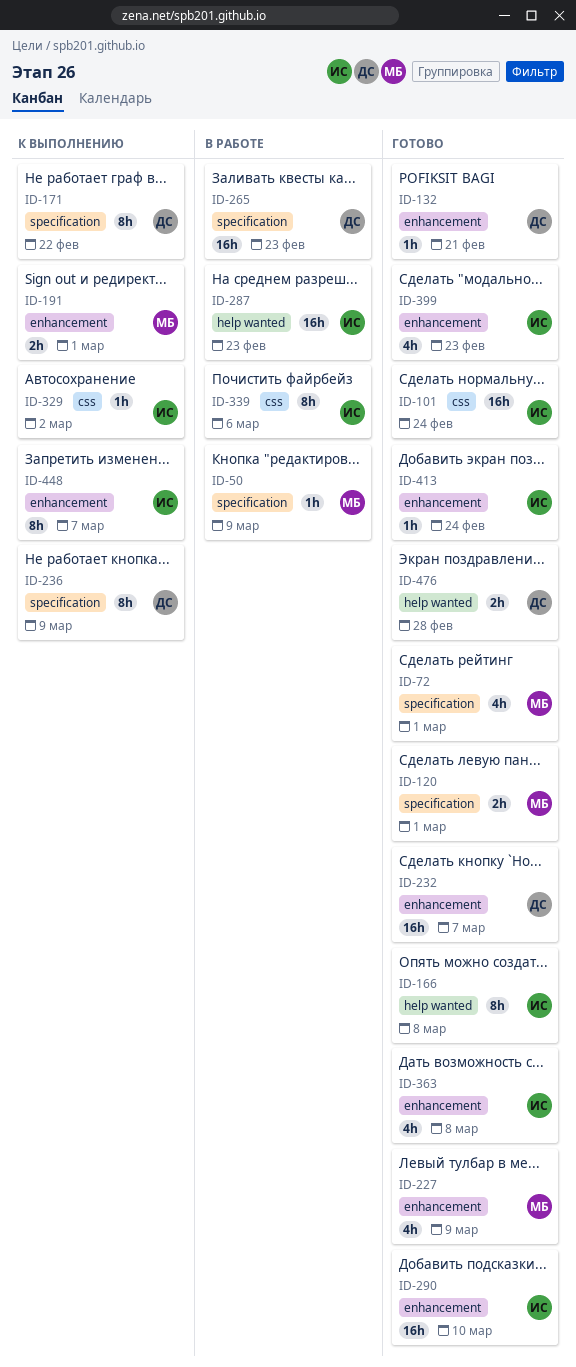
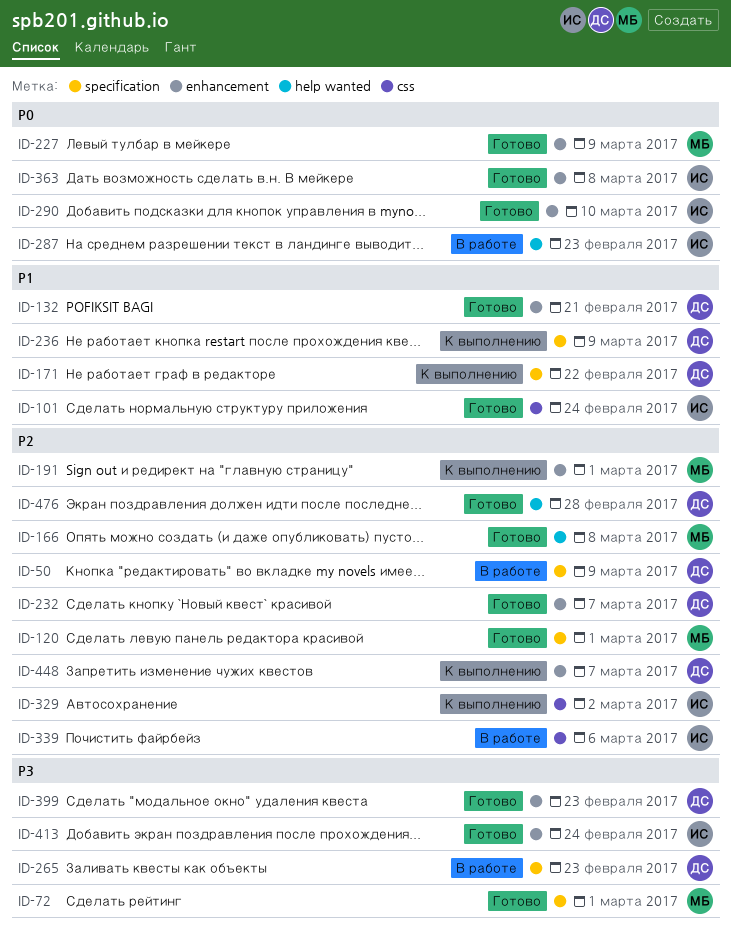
ID-50, owner: МБ -> ДС
ID-166, owner: ИС -> МБ
ID-399, owner: ИС -> ДС
ID-448, owner: ИС -> ДС

